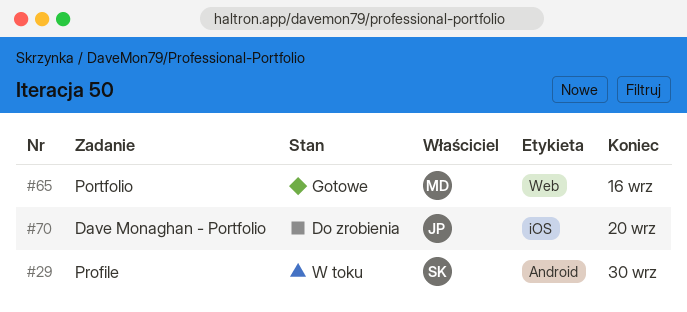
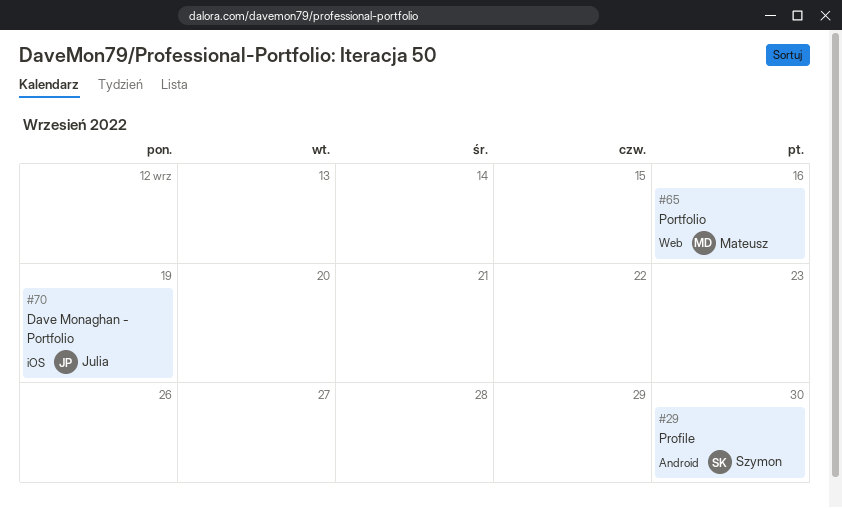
#70, due: Sep 20 -> Sep 19

